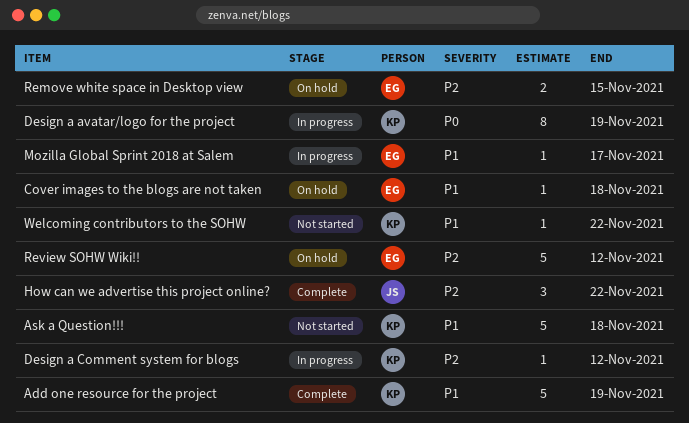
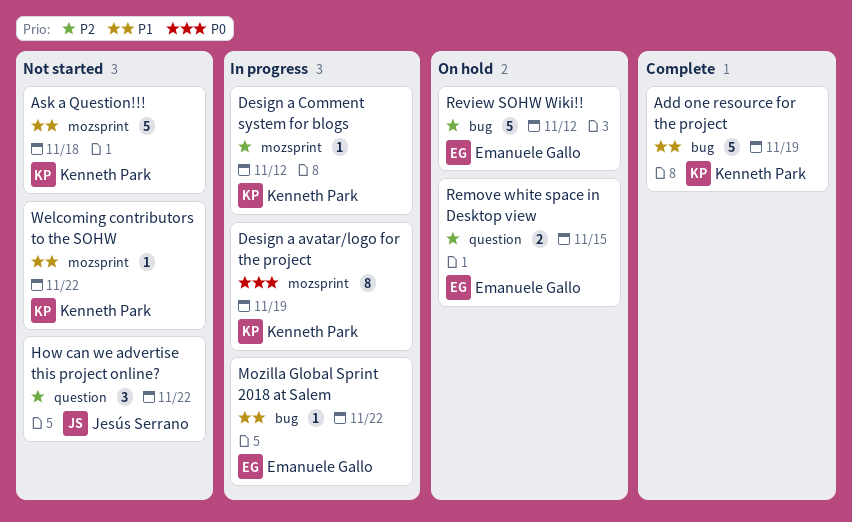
Cover images to the blogs are not taken: present -> none
How can we advertise this project online?, status: Complete -> Not started
Mozilla Global Sprint 2018 at Salem, due: Nov 17 -> Nov 22

